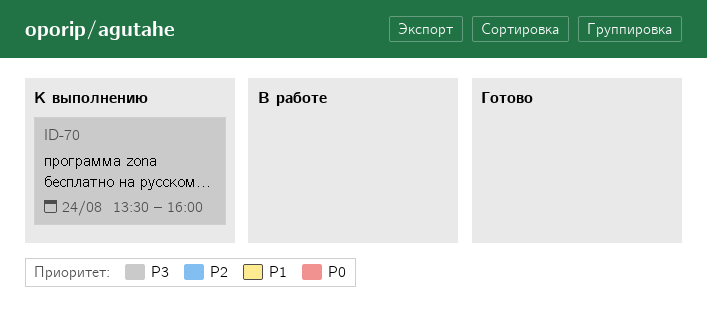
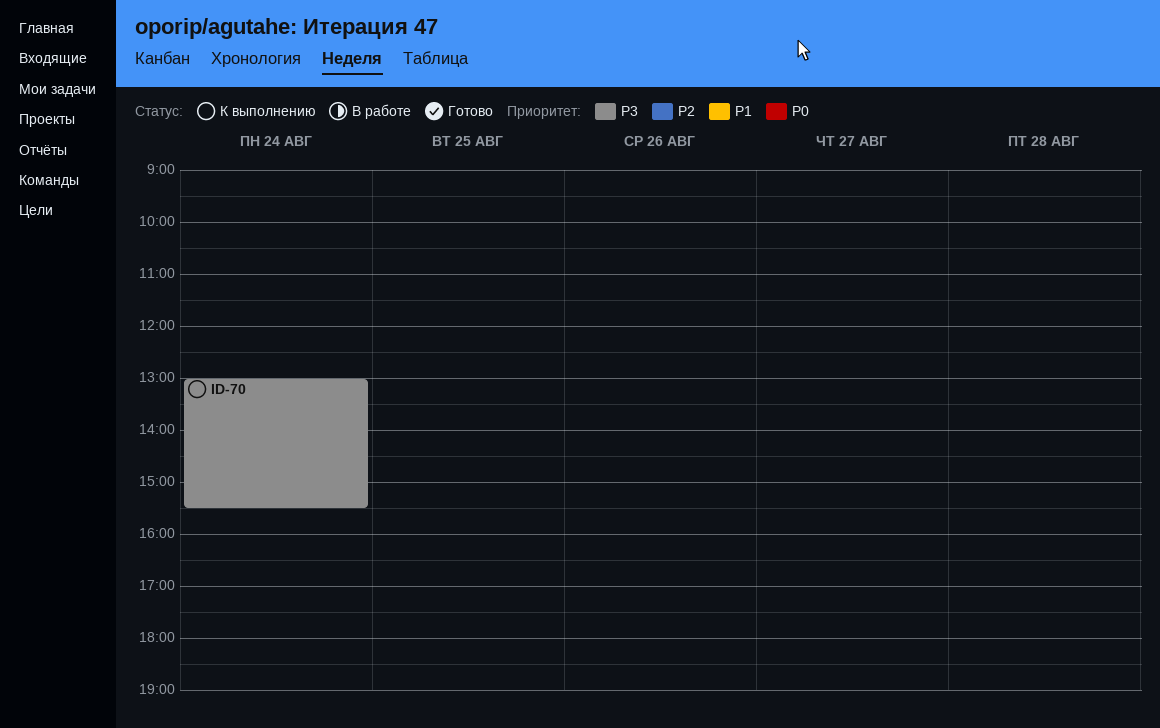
ID-70, begins: 13:30 -> 13:00
ID-70, ends: 16:00 -> 15:30

